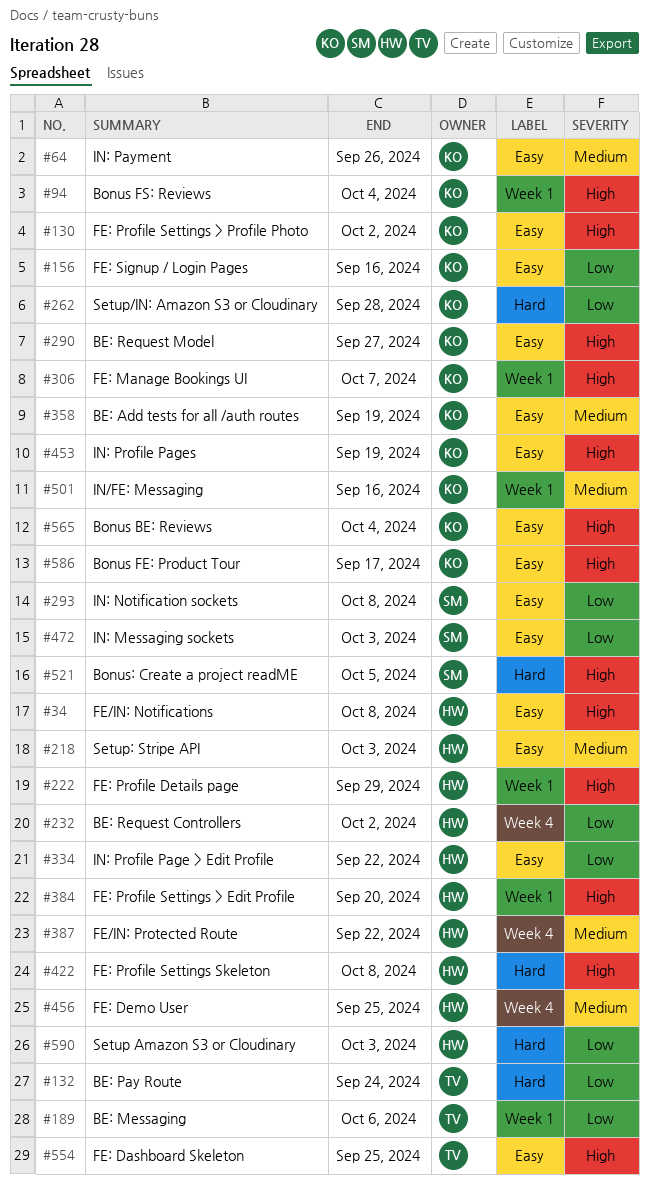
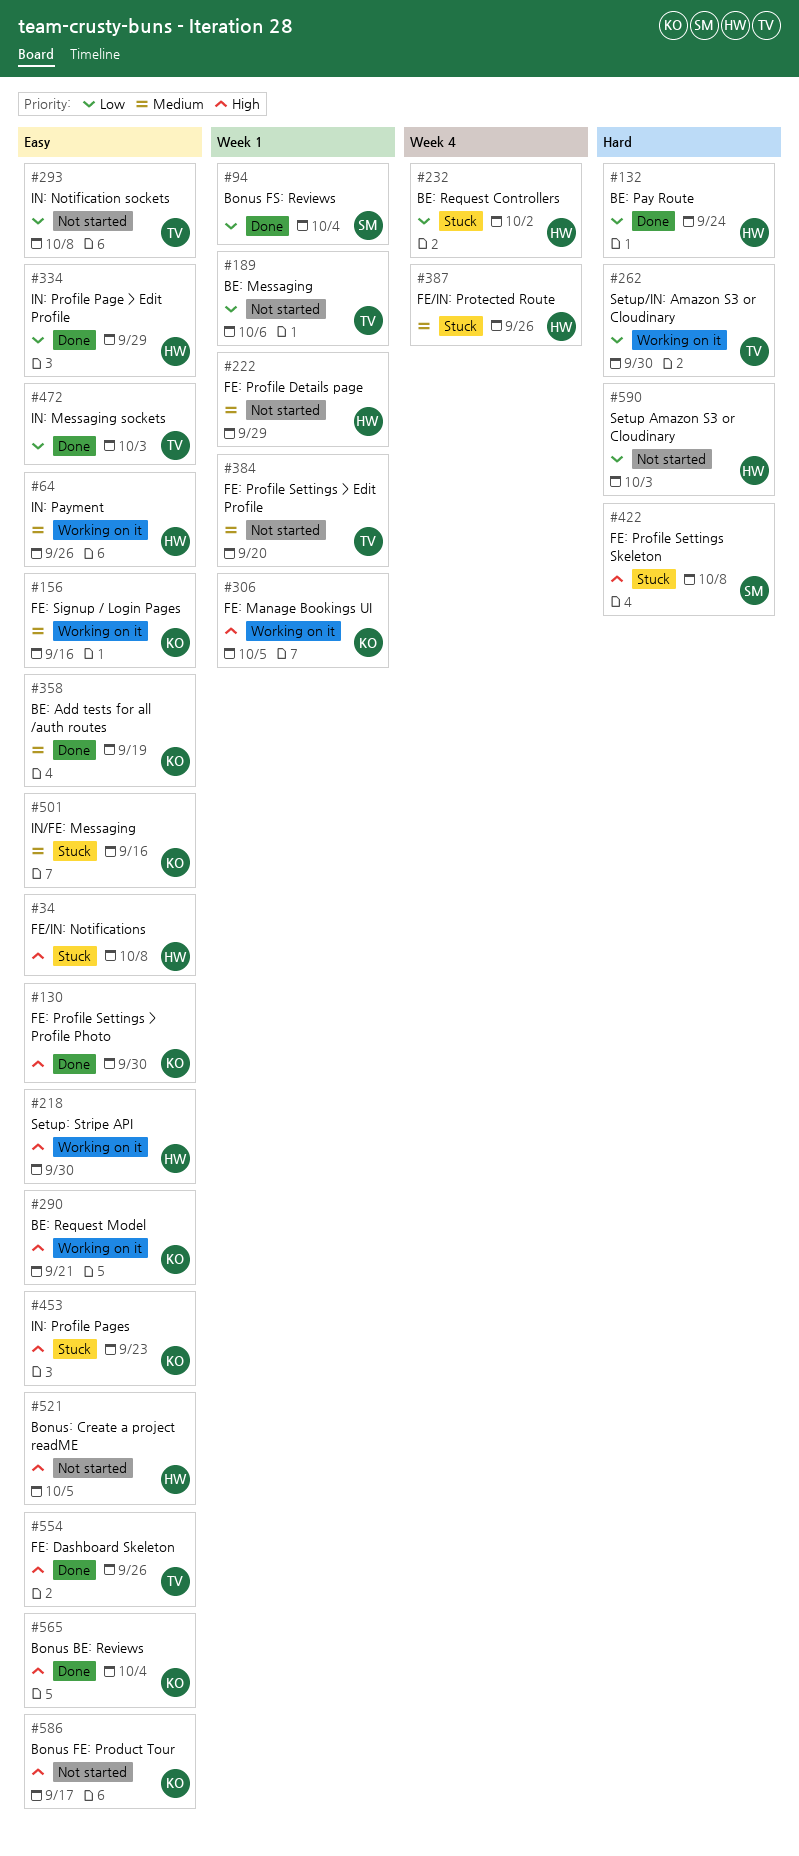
#64, owner: KO -> HW
#94, owner: KO -> SM
#94, priority: High -> Low
#130, due: Oct 2 -> Sep 30
#132, owner: TV -> HW
#156, priority: Low -> Medium
#218, priority: Medium -> High
#218, due: Oct 3 -> Sep 30
#222, priority: High -> Medium
#262, owner: KO -> TV
#262, due: Sep 28 -> Sep 30
#290, due: Sep 27 -> Sep 21
#293, owner: SM -> TV
#306, due: Oct 7 -> Oct 5
#334, due: Sep 22 -> Sep 29
#384, owner: HW -> TV
#384, priority: High -> Medium
#387, due: Sep 22 -> Sep 26
#422, owner: HW -> SM
#453, due: Sep 19 -> Sep 23
#456: present -> none
#472, owner: SM -> TV
#501, label: Week 1 -> Easy
#521, owner: SM -> HW
#521, label: Hard -> Easy
#554, due: Sep 25 -> Sep 26

